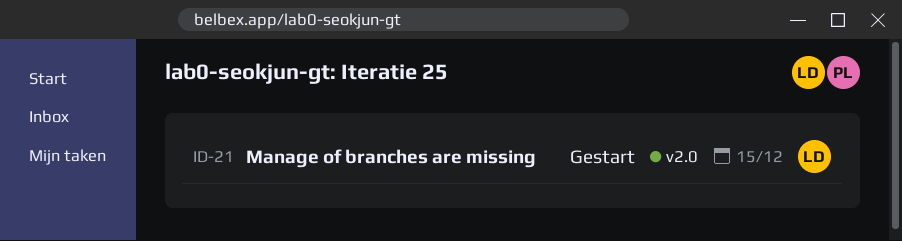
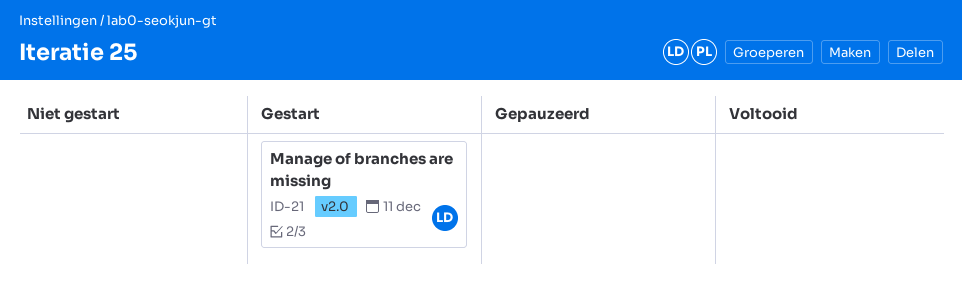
ID-21, due: Dec 15 -> Dec 11

